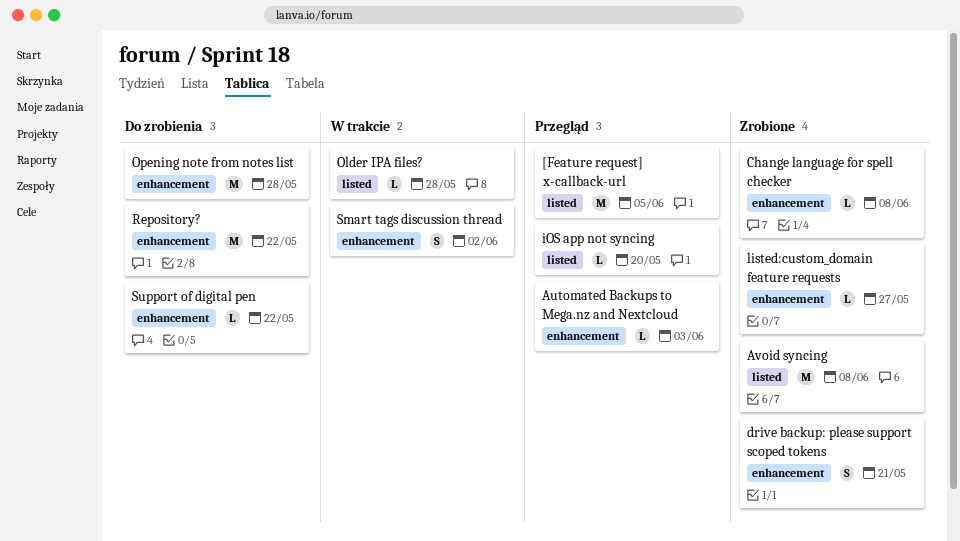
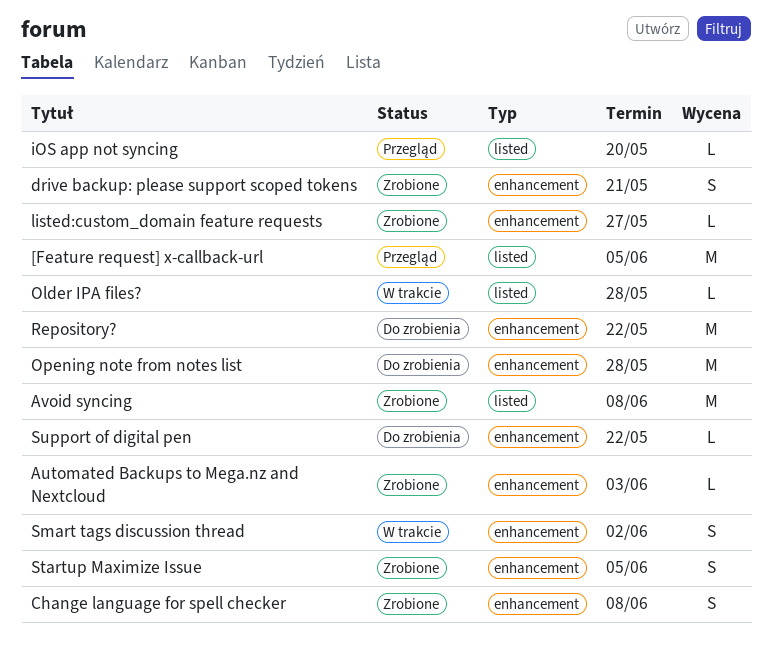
Automated Backups to Mega.nz and Nextcloud, status: Przegląd -> Zrobione
Change language for spell checker, estimate: L -> S
Startup Maximize Issue: none -> present

